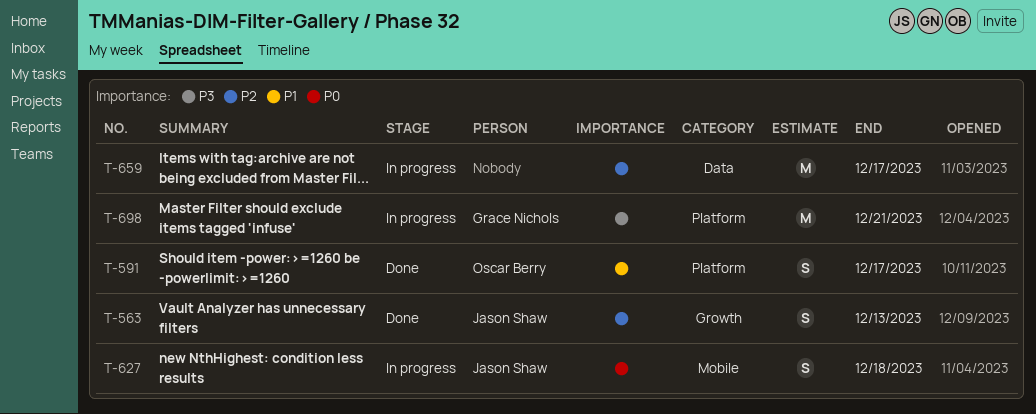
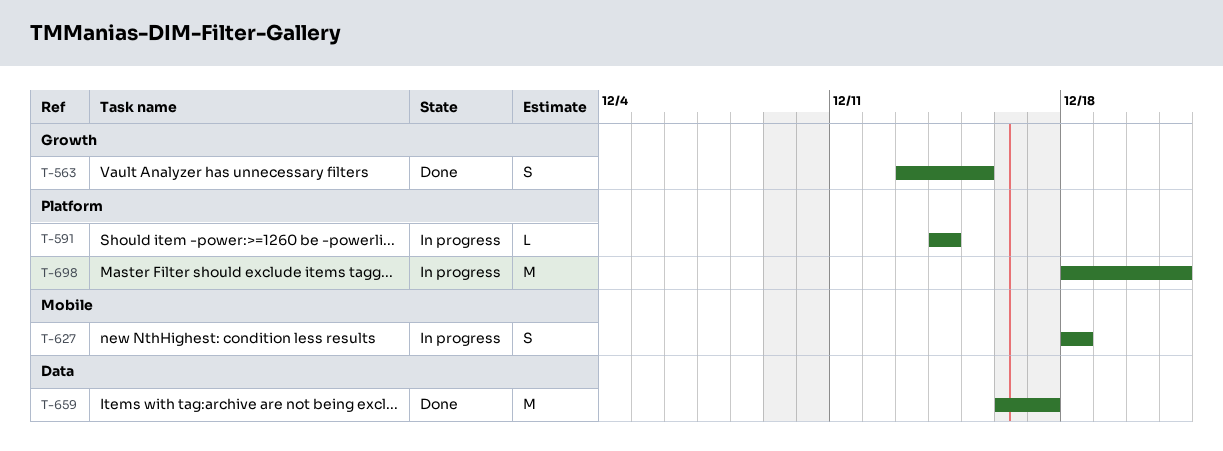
T-563, due: Dec 13 -> Dec 15
T-591, status: Done -> In progress
T-591, estimate: S -> L
T-591, due: Dec 17 -> Dec 14
T-659, status: In progress -> Done

